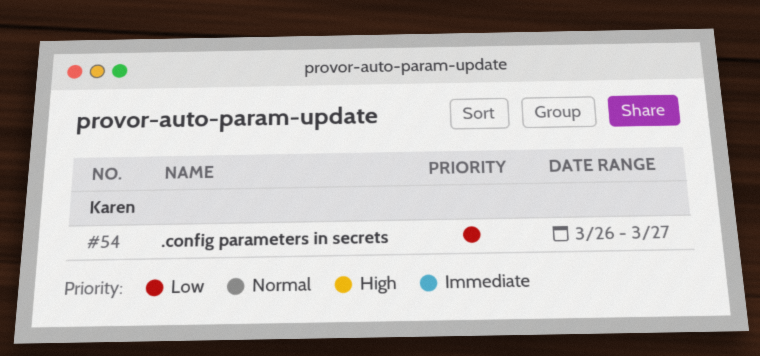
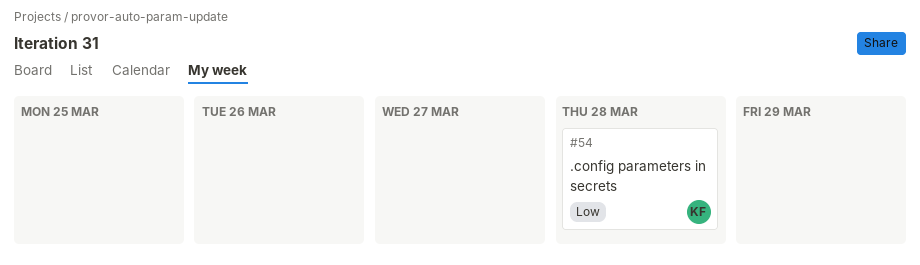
#54, due: Mar 27 -> Mar 28

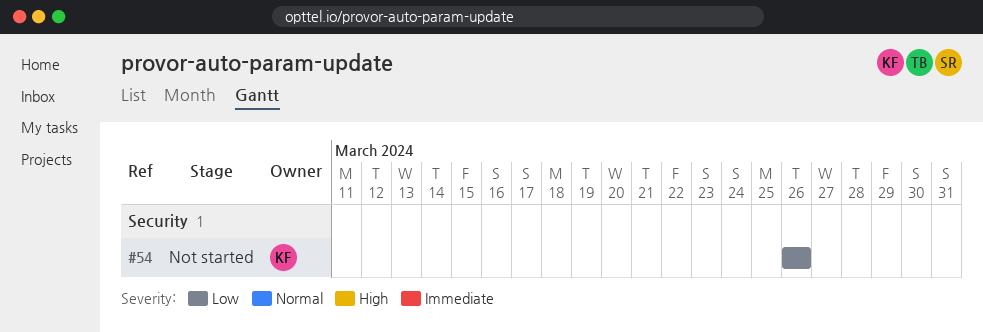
#54, due: Mar 28 -> Mar 26

